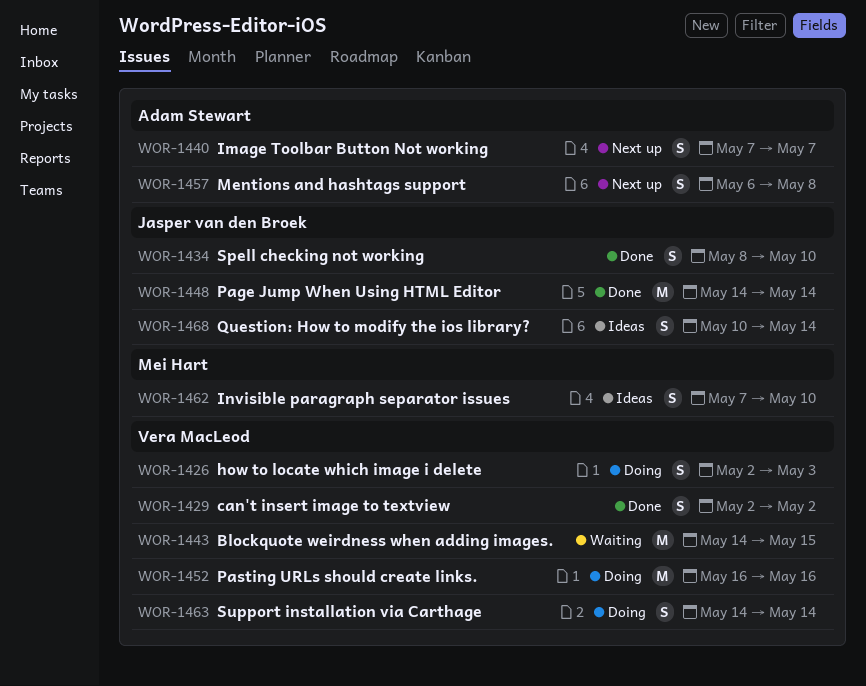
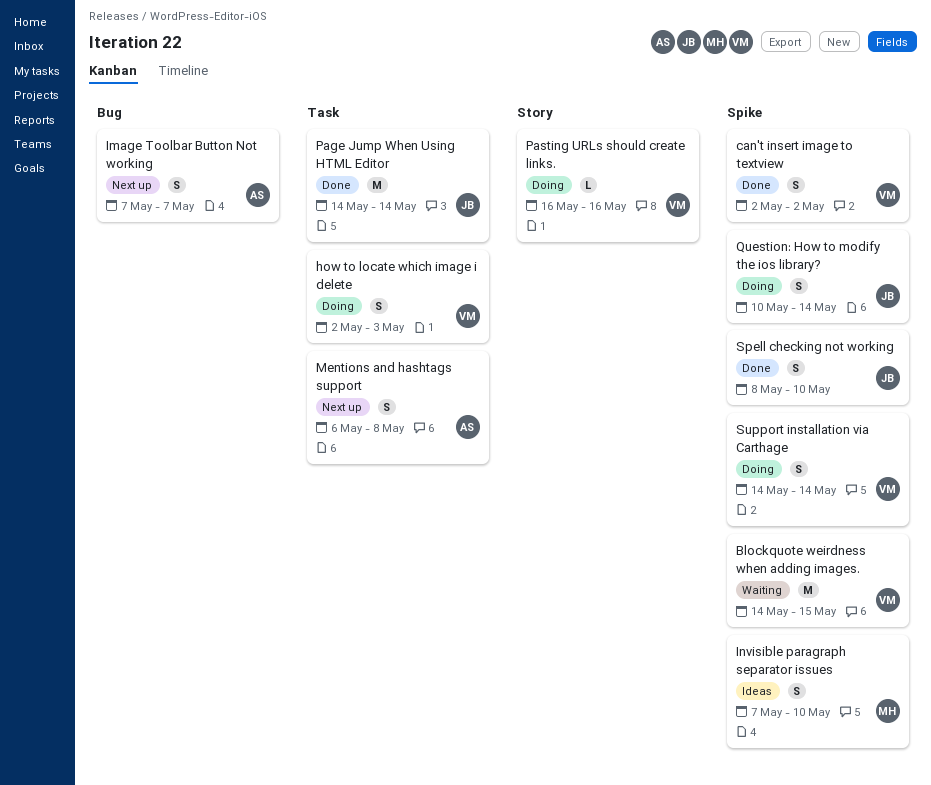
Pasting URLs should create links., estimate: M -> L
Question: How to modify the ios library?, status: Ideas -> Doing

